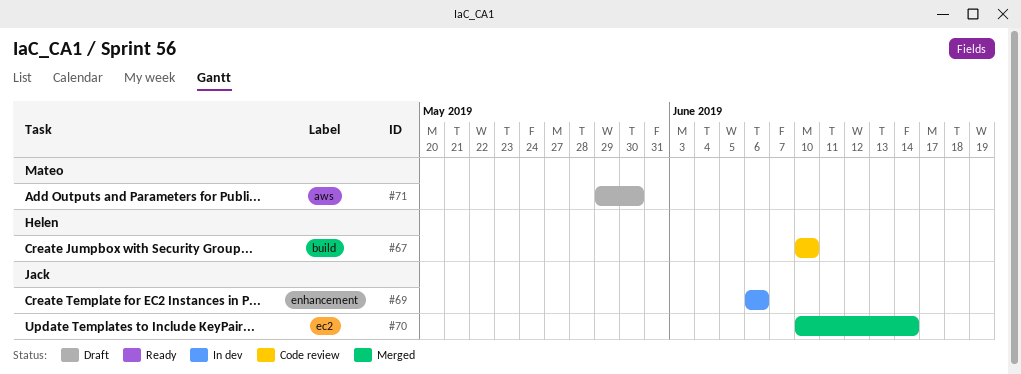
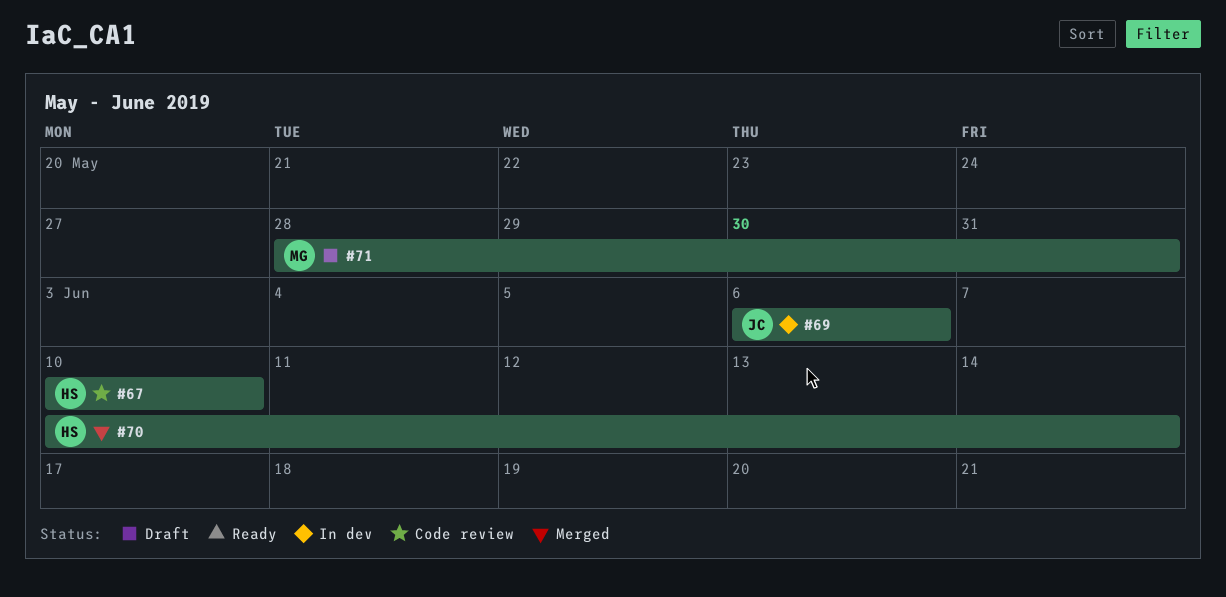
#70, owner: Jack -> Helen
#71, start: May 29 -> May 28
#71, due: May 30 -> May 31

